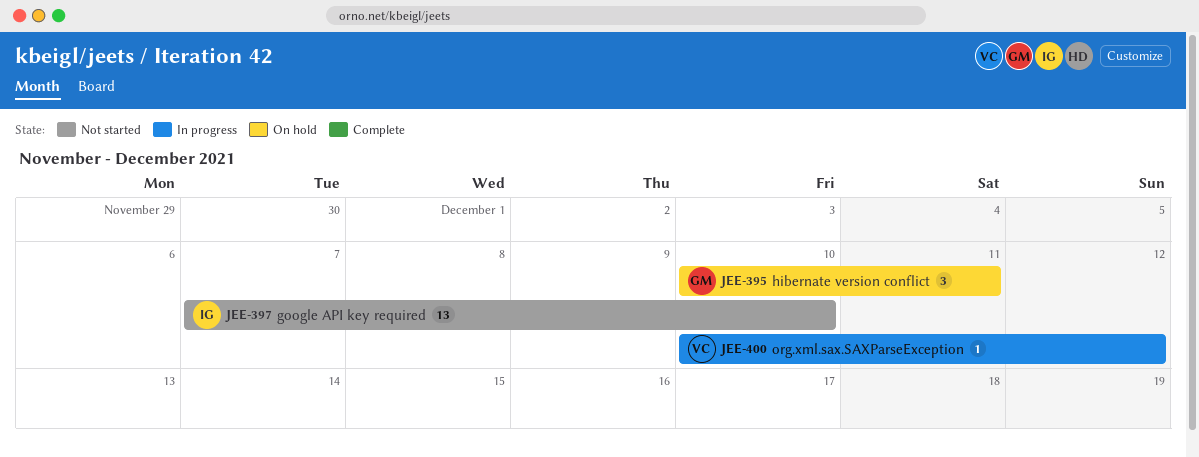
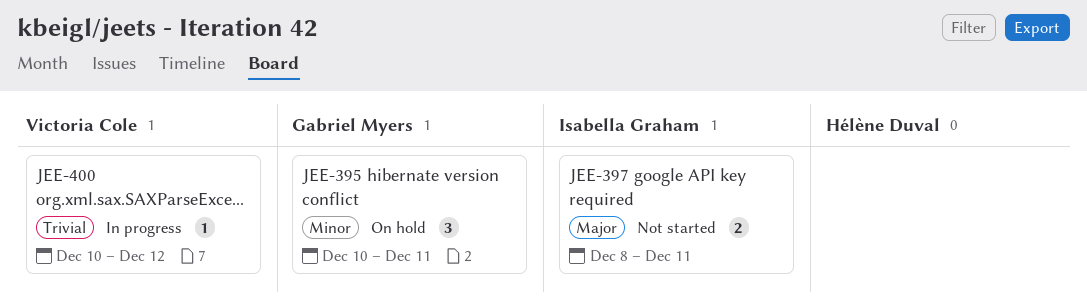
JEE-397, estimate: 13 -> 2
JEE-397, start: Dec 7 -> Dec 8
JEE-397, due: Dec 10 -> Dec 11

